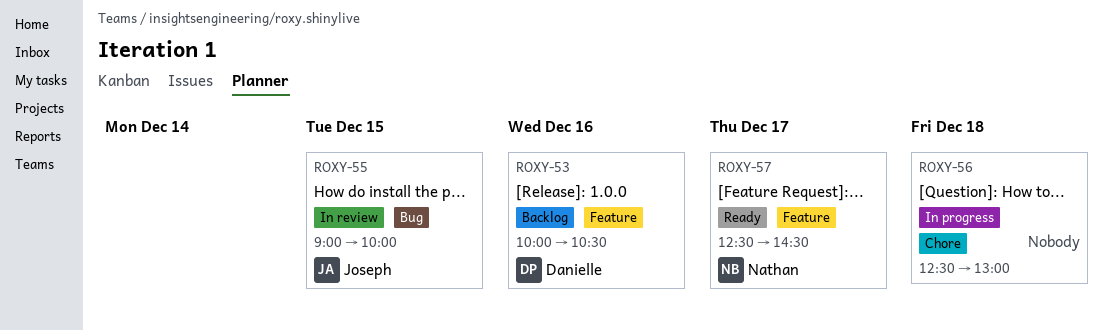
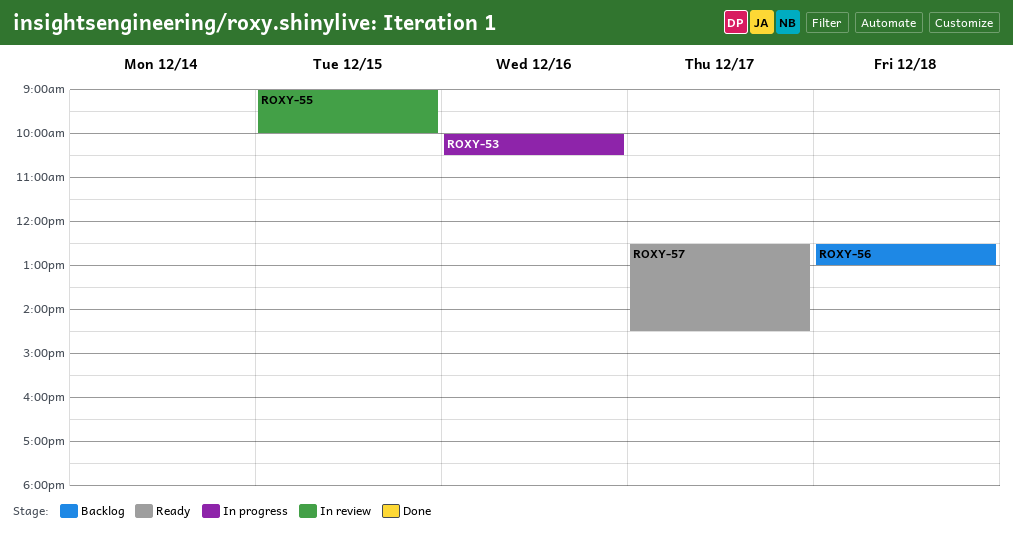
ROXY-53, status: Backlog -> In progress
ROXY-56, status: In progress -> Backlog

